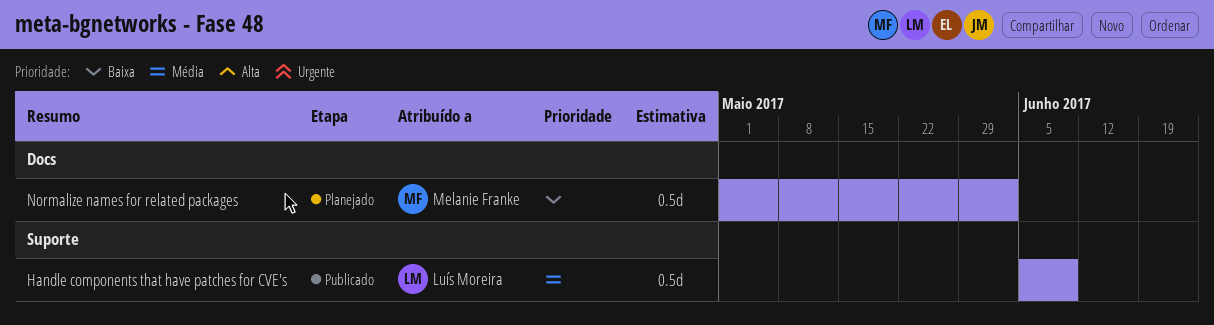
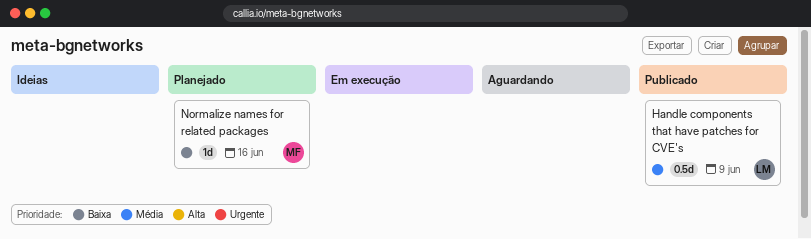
Normalize names for related packages, estimate: 0.5d -> 1d
Normalize names for related packages, due: Jun 2 -> Jun 16

